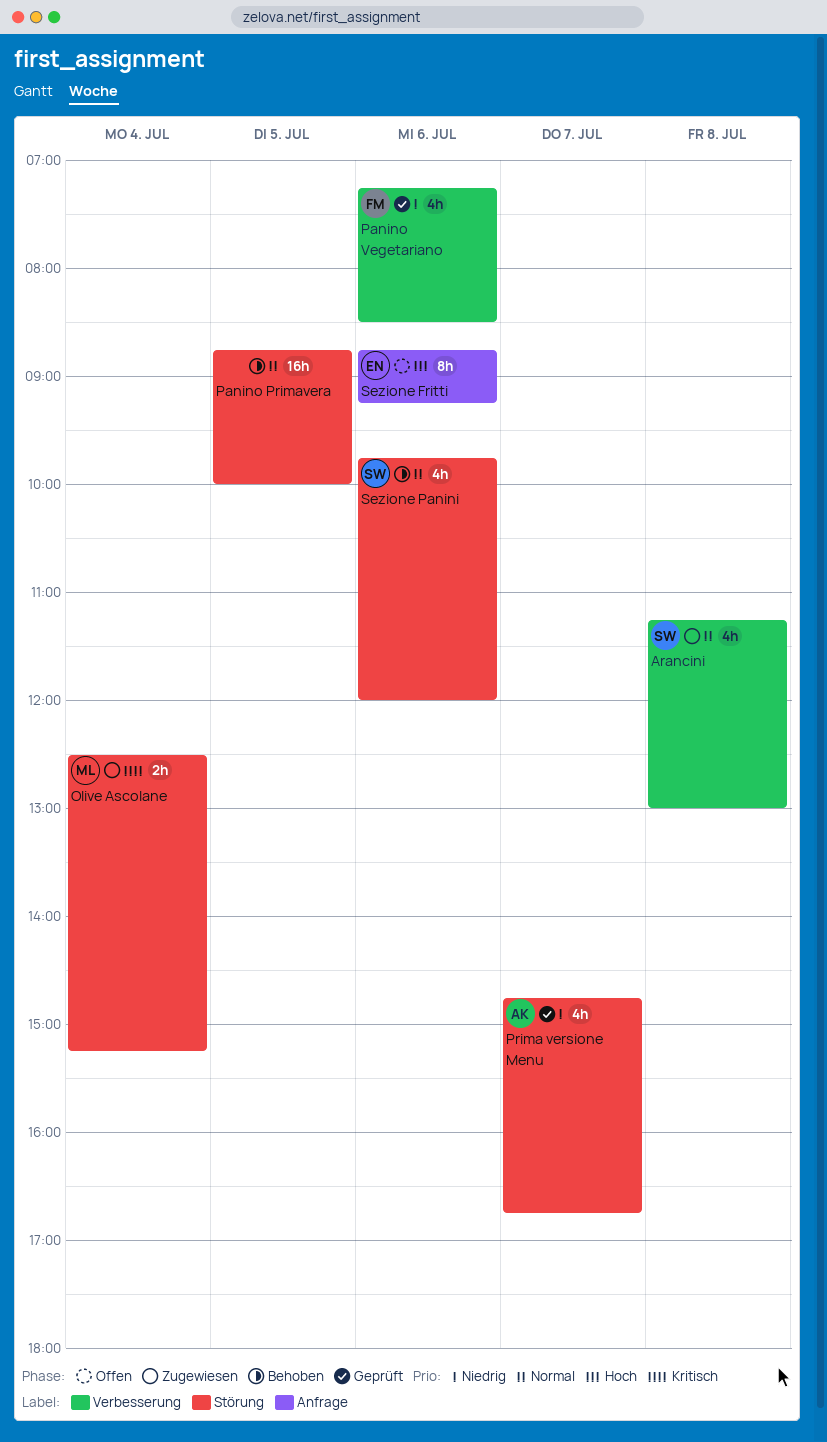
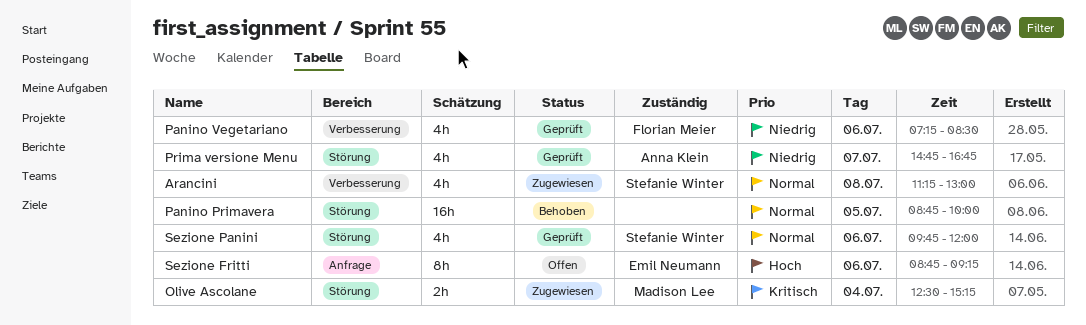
Sezione Panini, status: Behoben -> Geprüft

